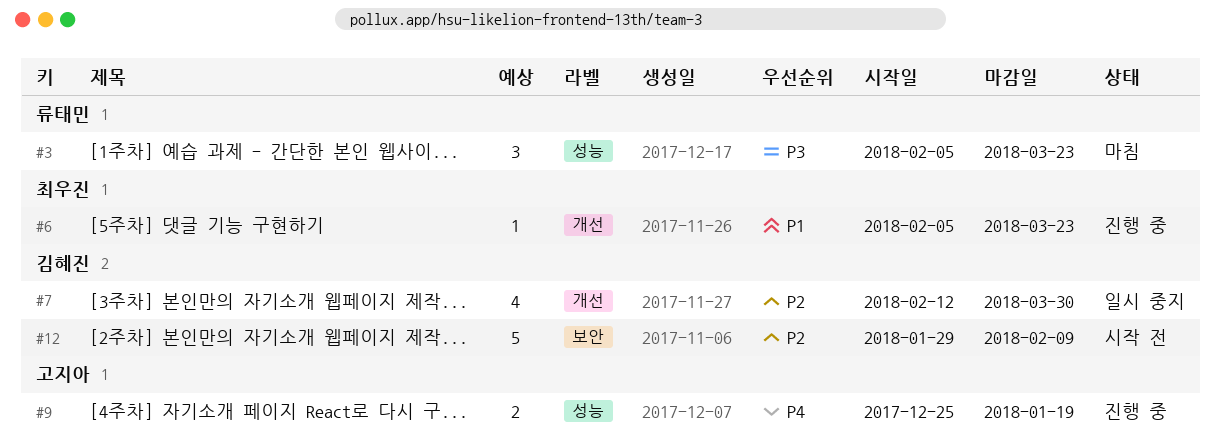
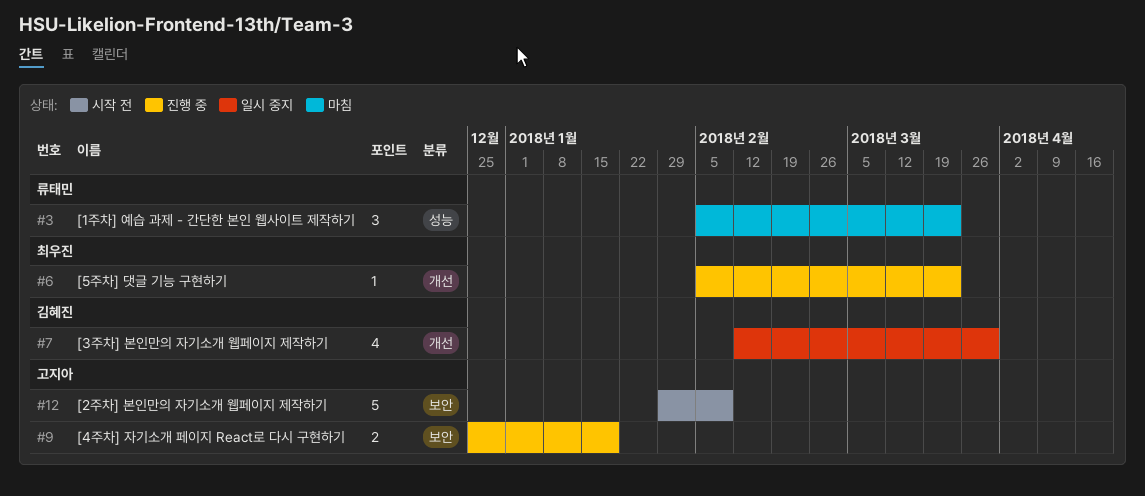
#9, label: 성능 -> 보안
#12, owner: 김혜진 -> 고지아

